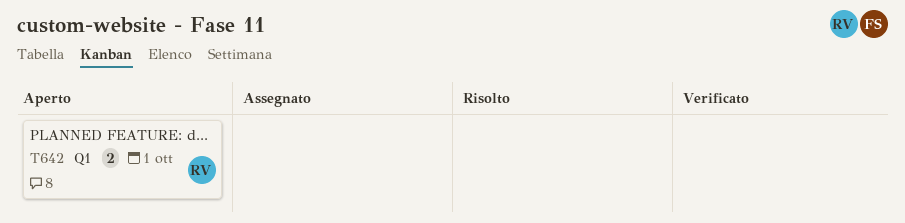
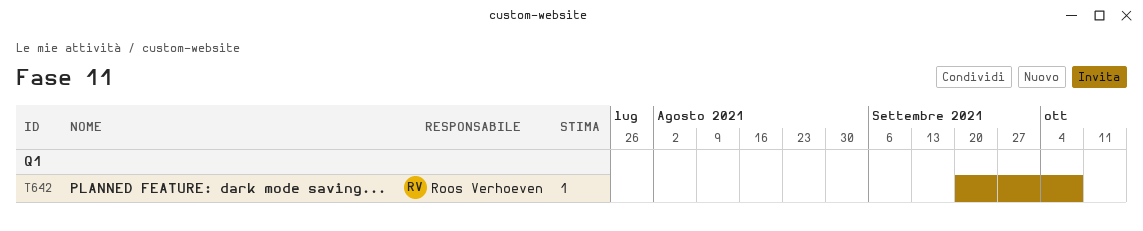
T642, estimate: 2 -> 1
T642, due: Oct 1 -> Oct 8

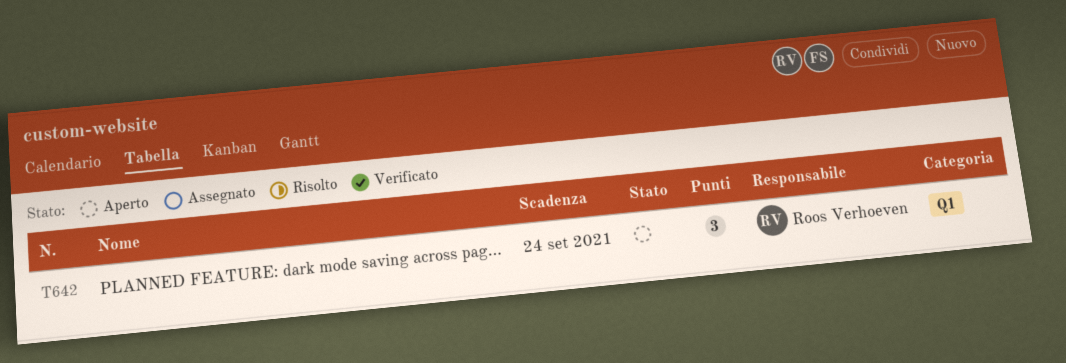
T642, estimate: 1 -> 3
T642, due: Oct 8 -> Sep 24

